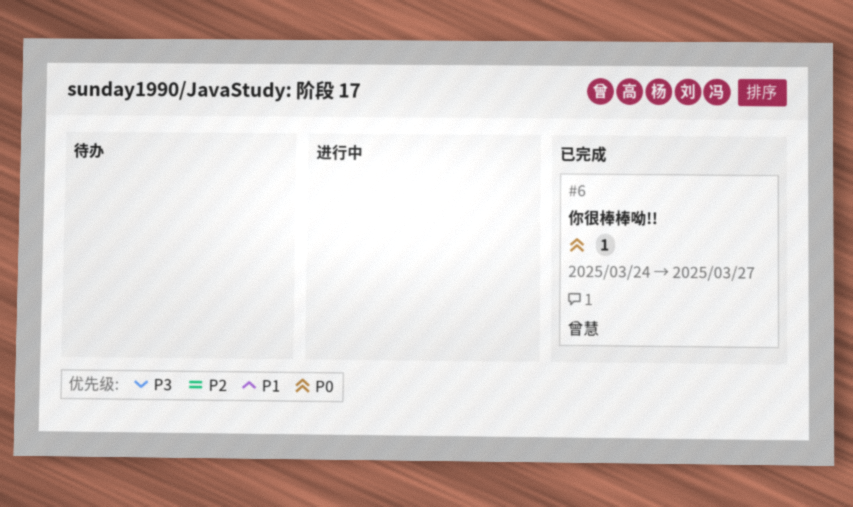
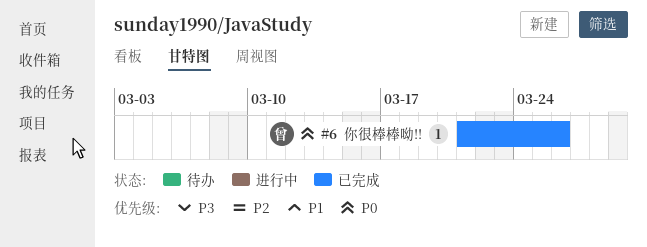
#6, start: Mar 24 -> Mar 21
#6, due: Mar 27 -> Mar 26

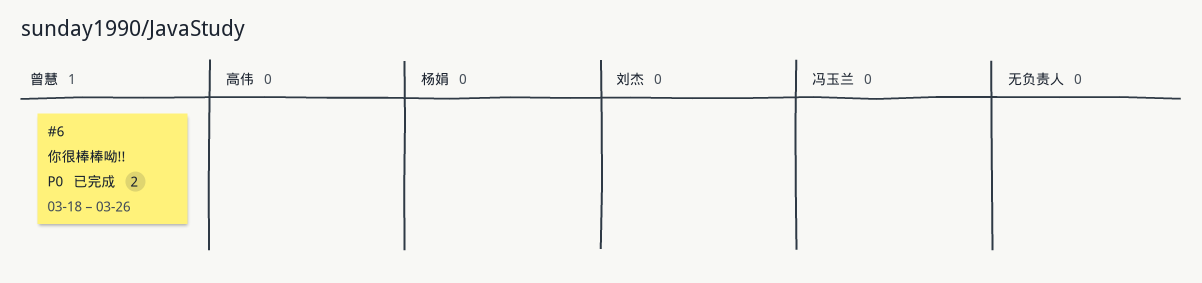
#6, estimate: 1 -> 2
#6, start: Mar 21 -> Mar 18

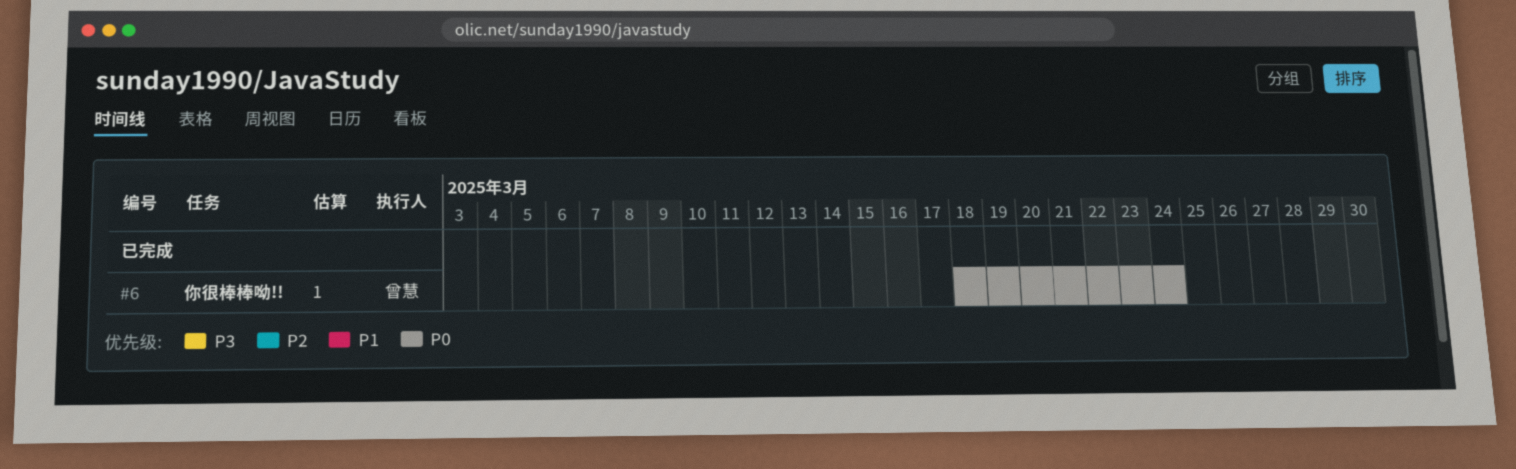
#6, estimate: 2 -> 1
#6, due: Mar 26 -> Mar 24

